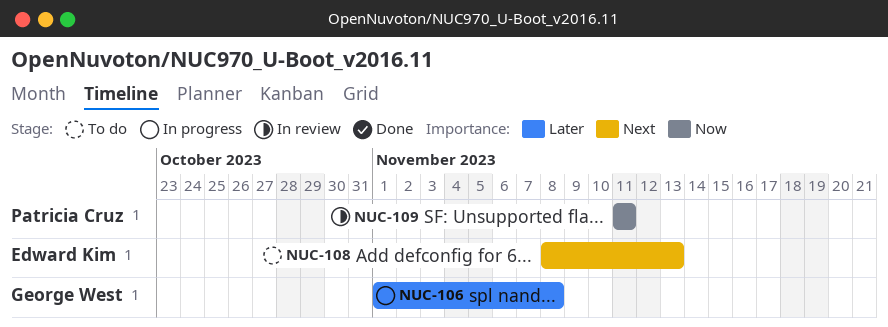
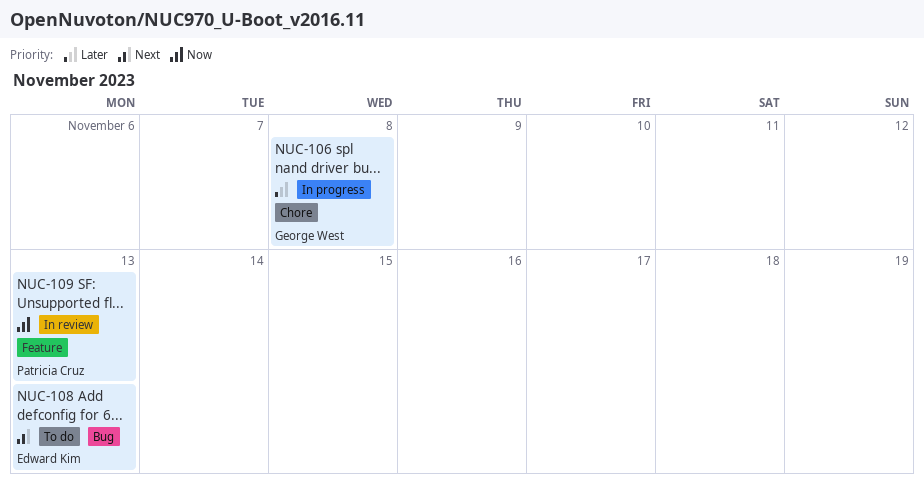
NUC-109, due: Nov 11 -> Nov 13

